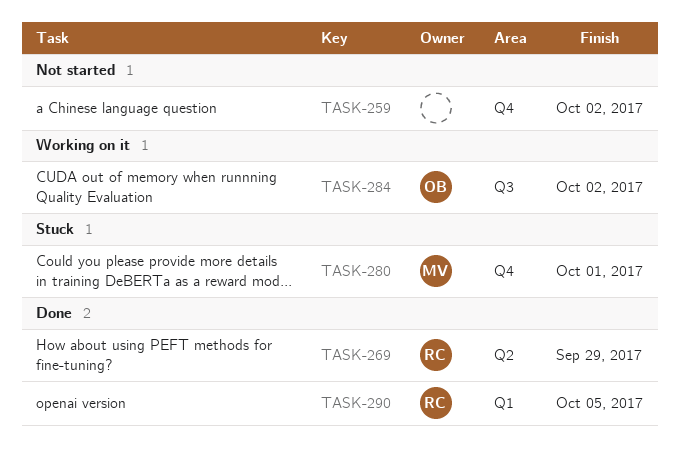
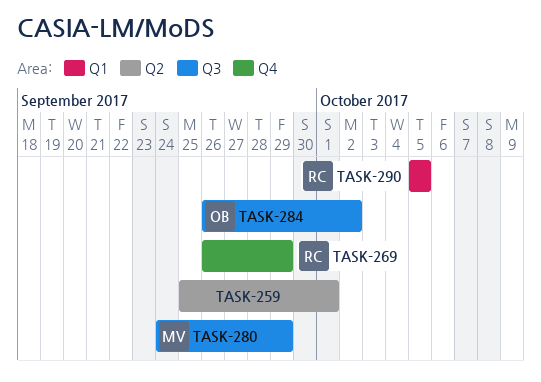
TASK-259, label: Q4 -> Q2
TASK-259, due: Oct 2 -> Oct 1
TASK-269, label: Q2 -> Q4
TASK-280, label: Q4 -> Q3
TASK-280, due: Oct 1 -> Sep 29

